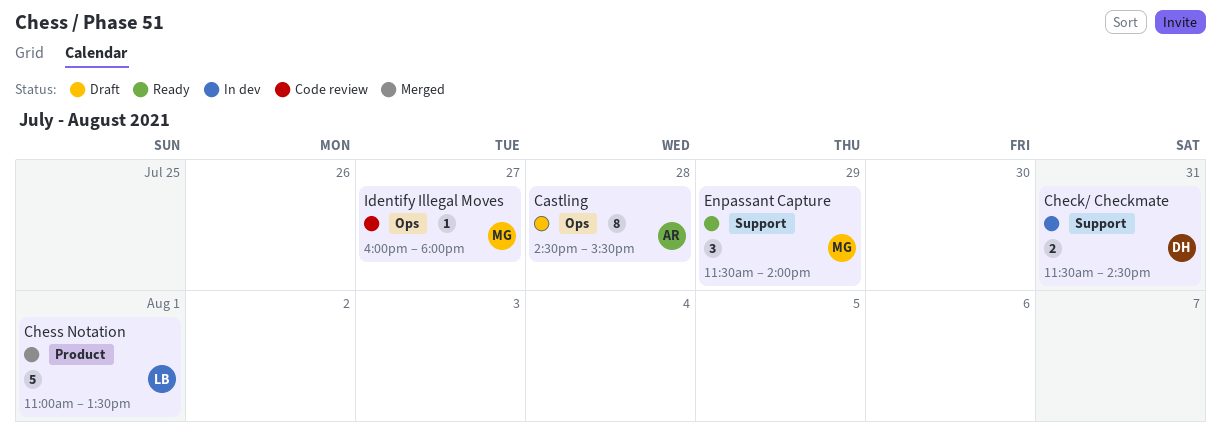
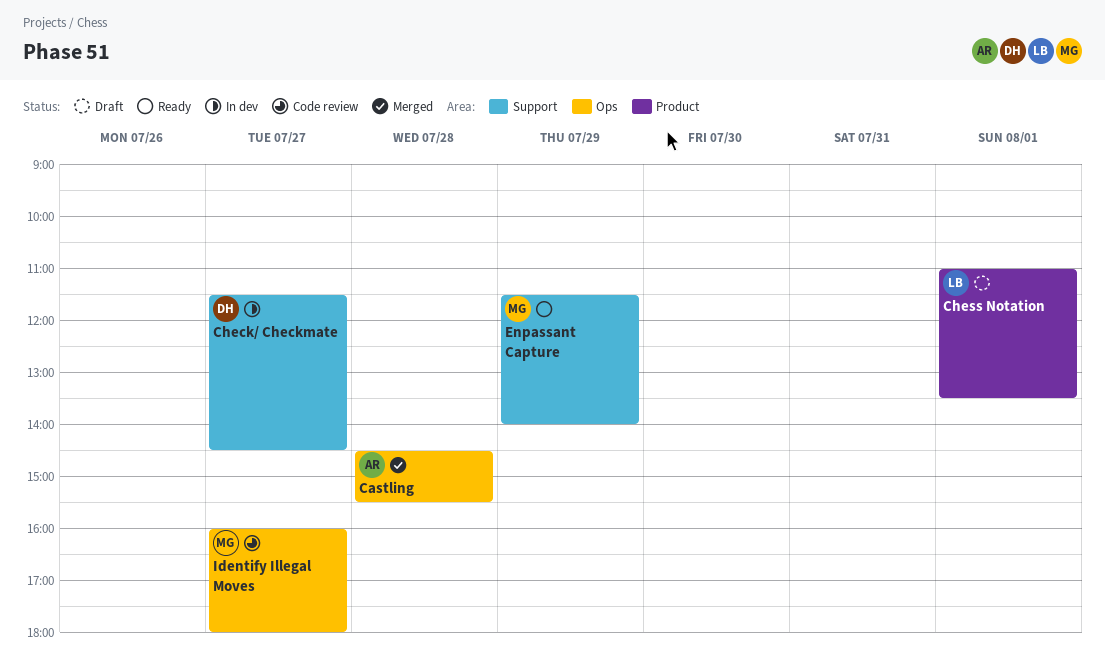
Castling, status: Draft -> Merged
Check/ Checkmate, day: Jul 31 -> Jul 27
Chess Notation, status: Merged -> Draft

